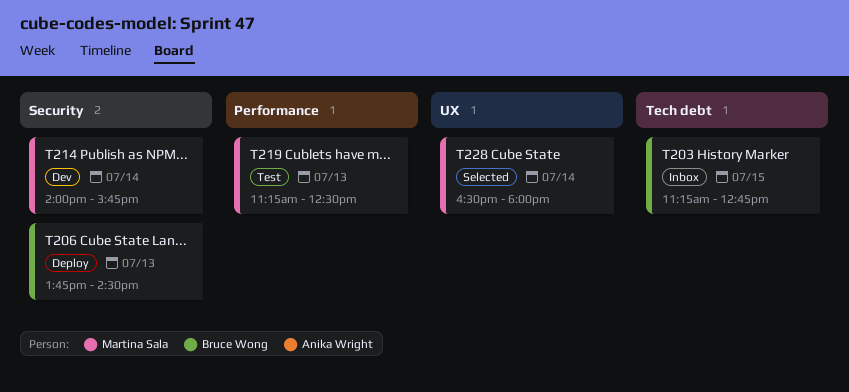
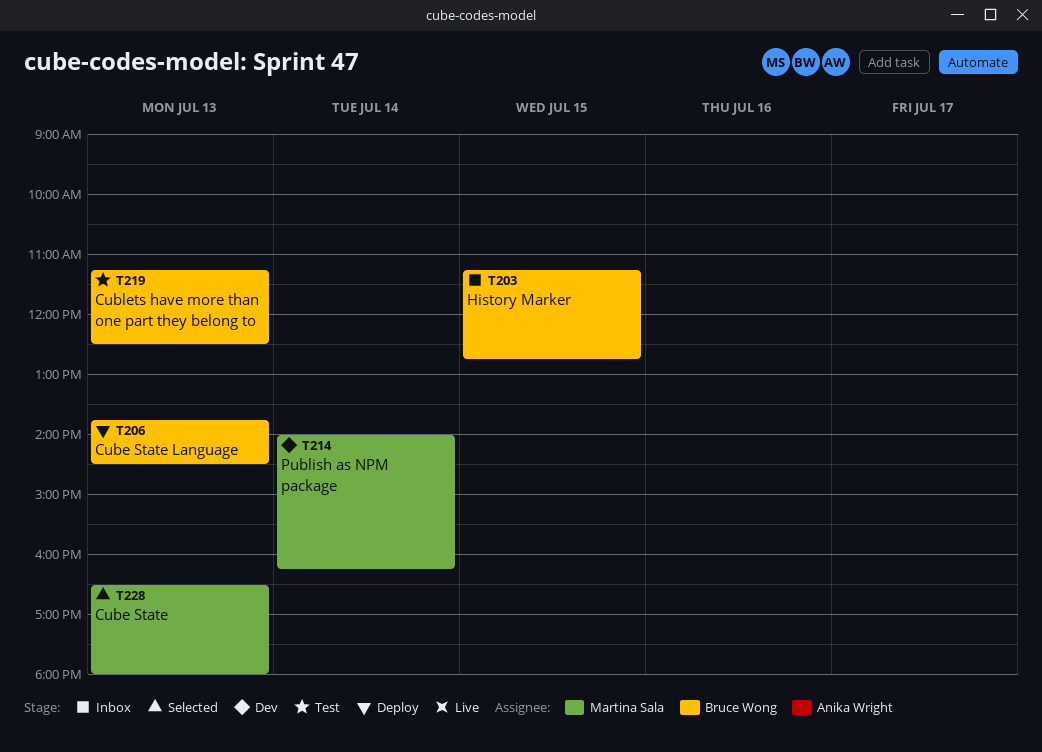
T214, ends: 15:45 -> 16:15
T219, owner: Martina Sala -> Bruce Wong
T228, day: Jul 14 -> Jul 13

